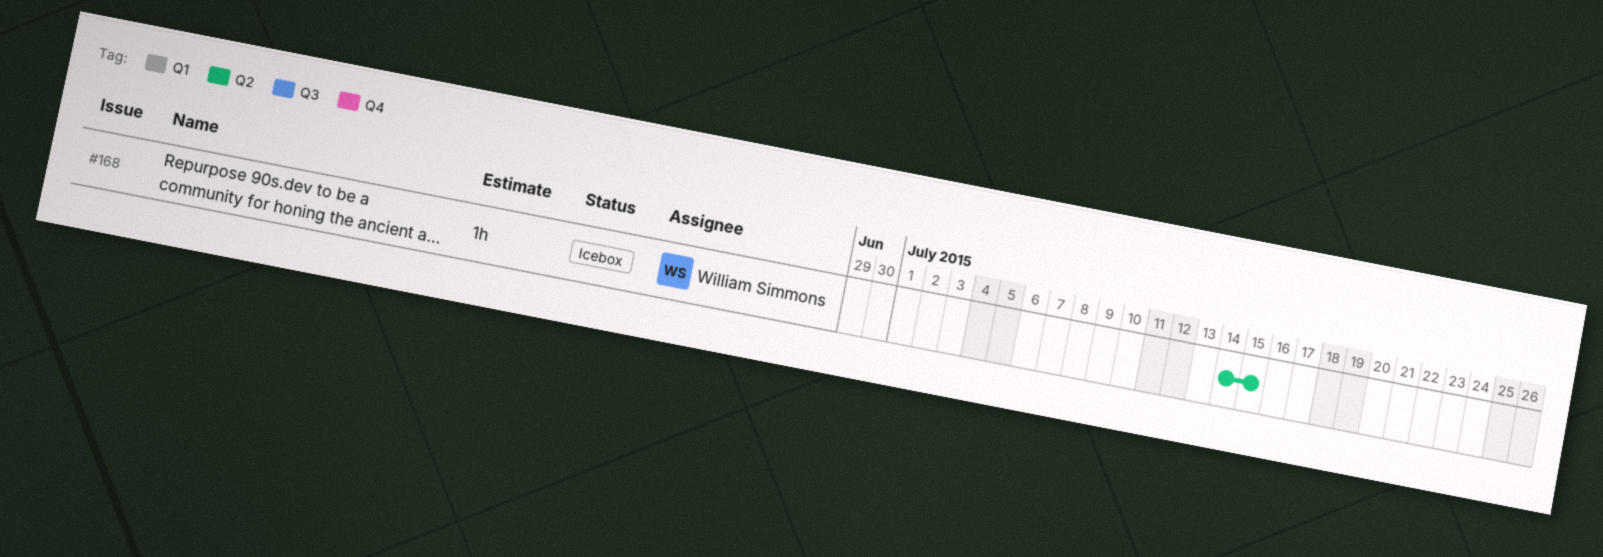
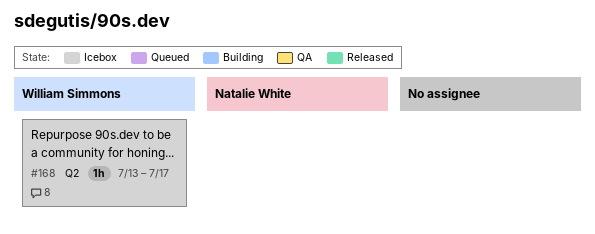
#168, start: Jul 14 -> Jul 13
#168, due: Jul 15 -> Jul 17

